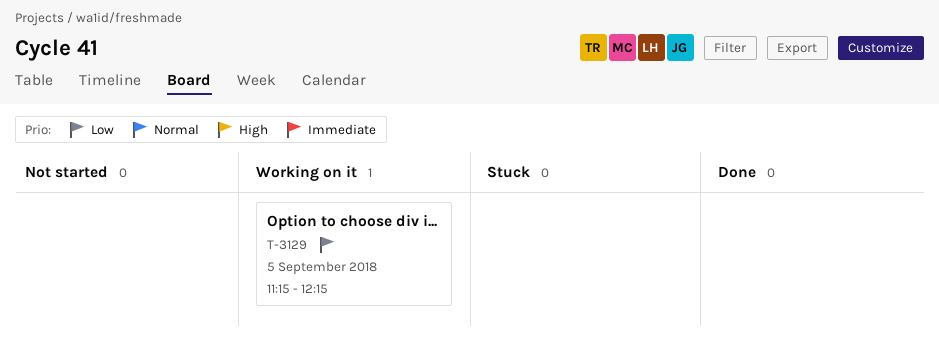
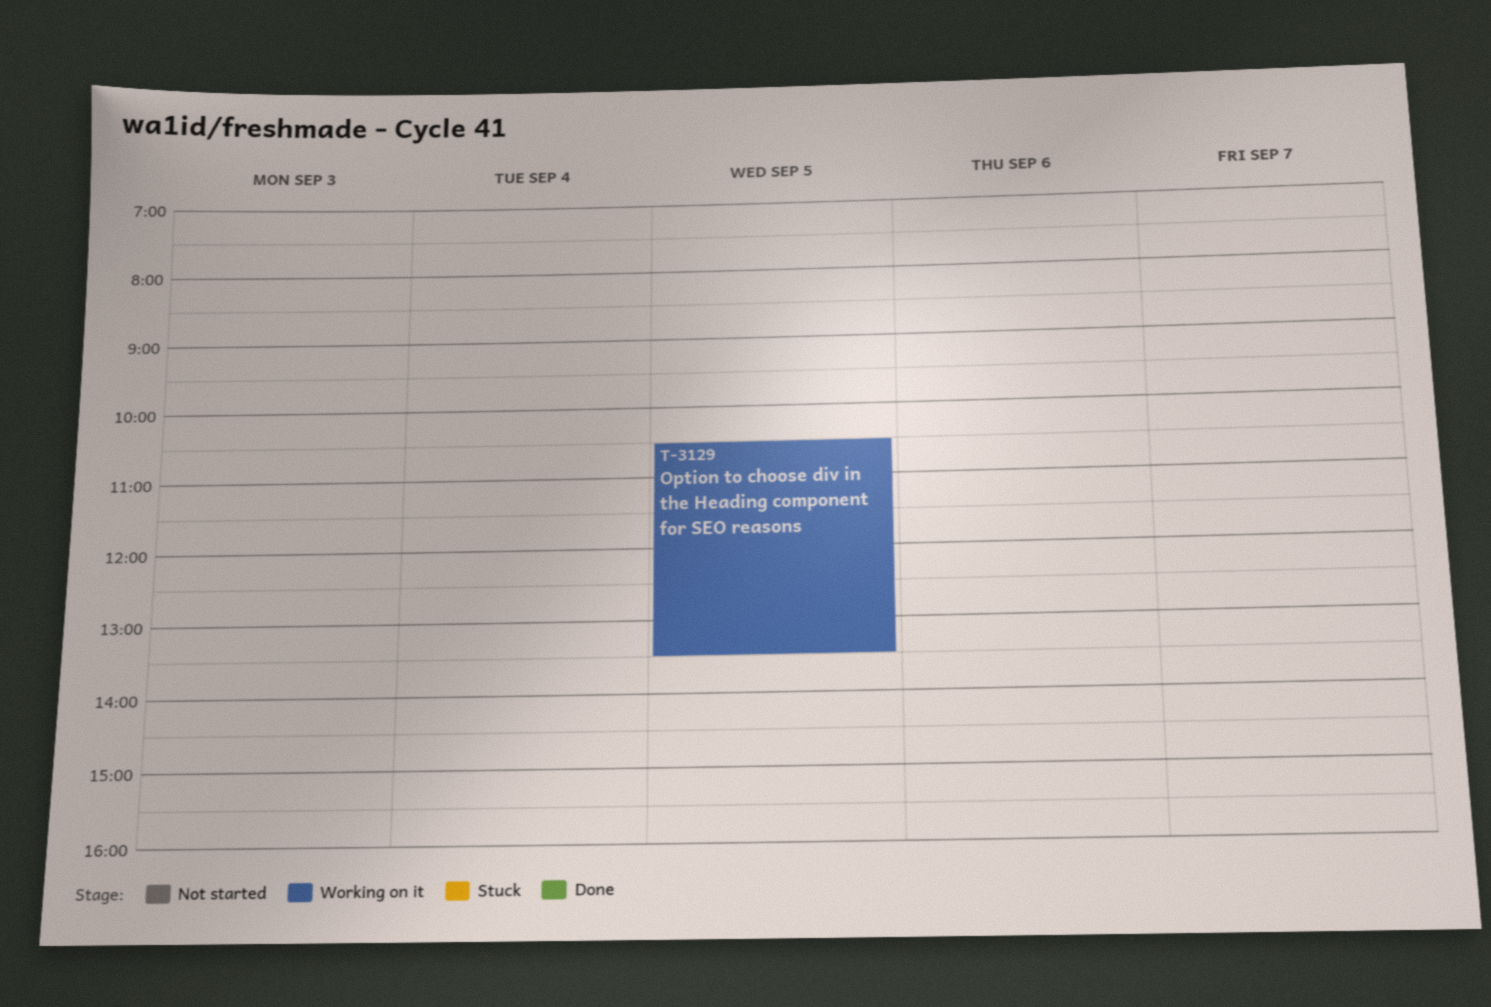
T-3129, begins: 11:15 -> 10:30
T-3129, ends: 12:15 -> 13:30

